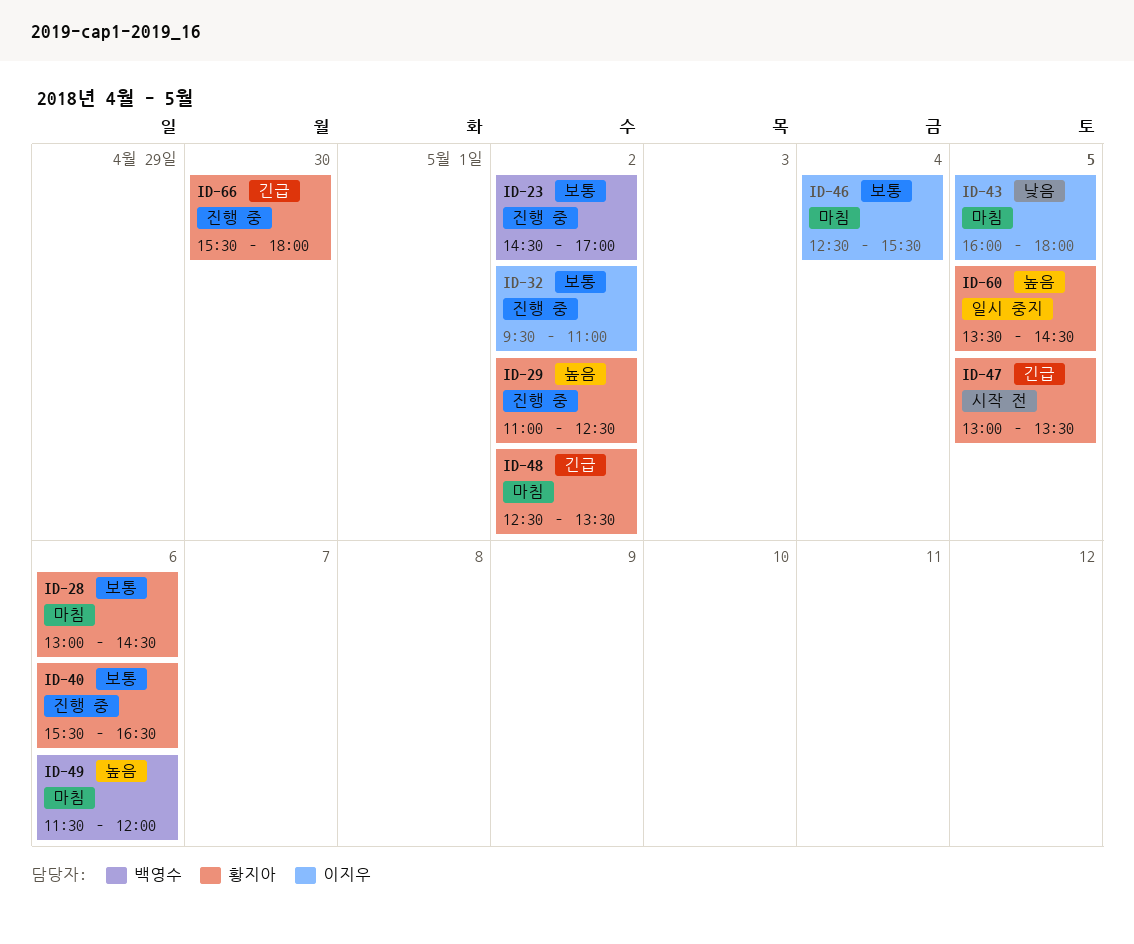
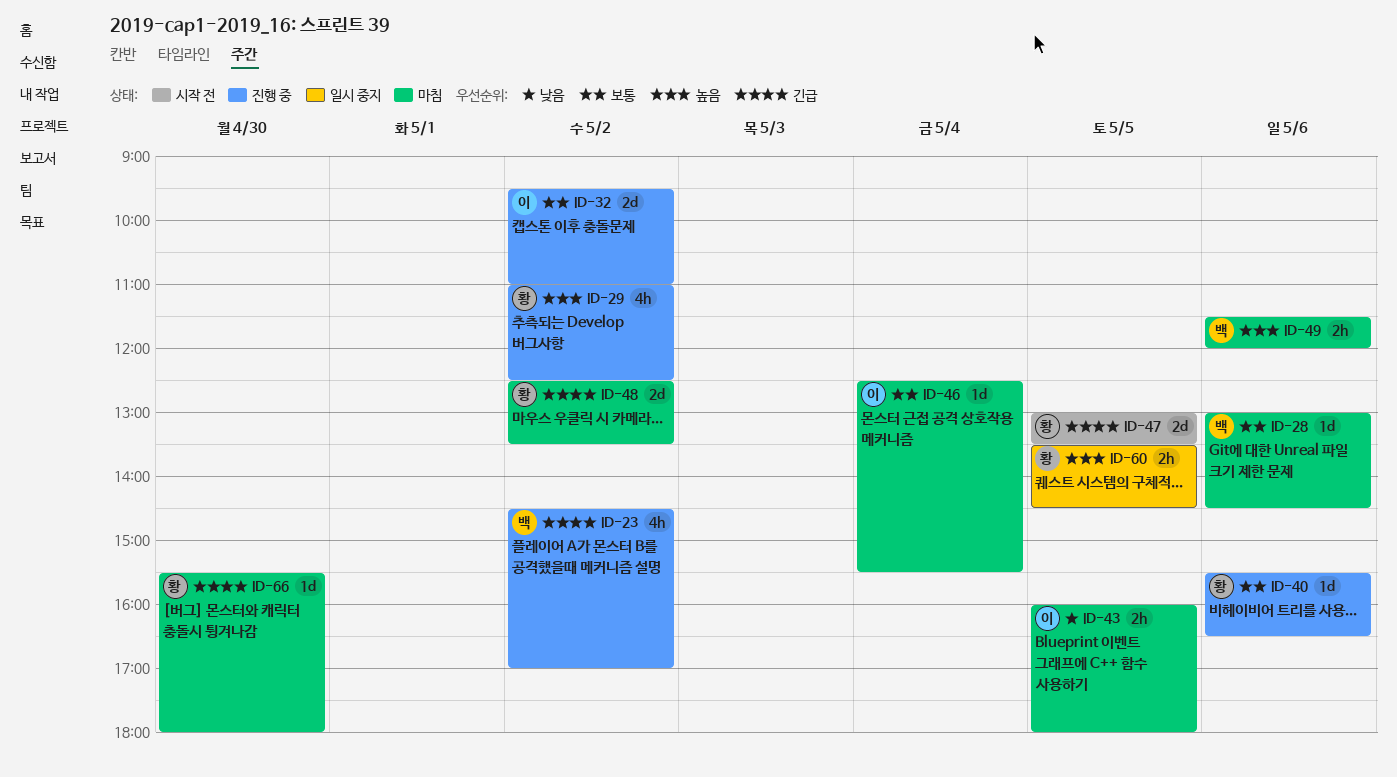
ID-23, priority: 보통 -> 긴급
ID-28, owner: 황지아 -> 백영수
ID-66, status: 진행 중 -> 마침

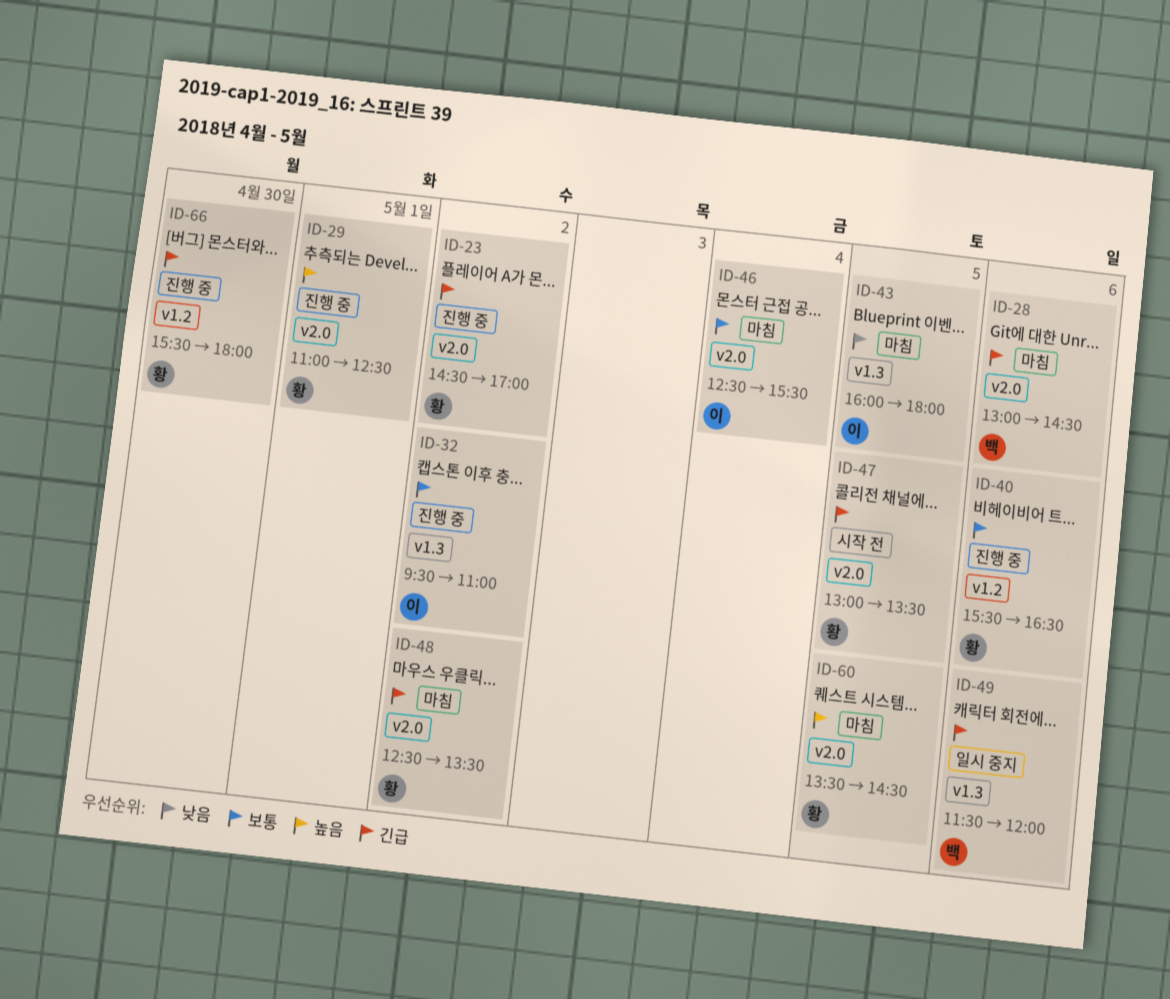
ID-23, owner: 백 -> 황
ID-28, priority: 보통 -> 긴급
ID-29, day: May 2 -> May 1
ID-49, status: 마침 -> 일시 중지
ID-49, priority: 높음 -> 긴급
ID-60, status: 일시 중지 -> 마침
ID-66, status: 마침 -> 진행 중

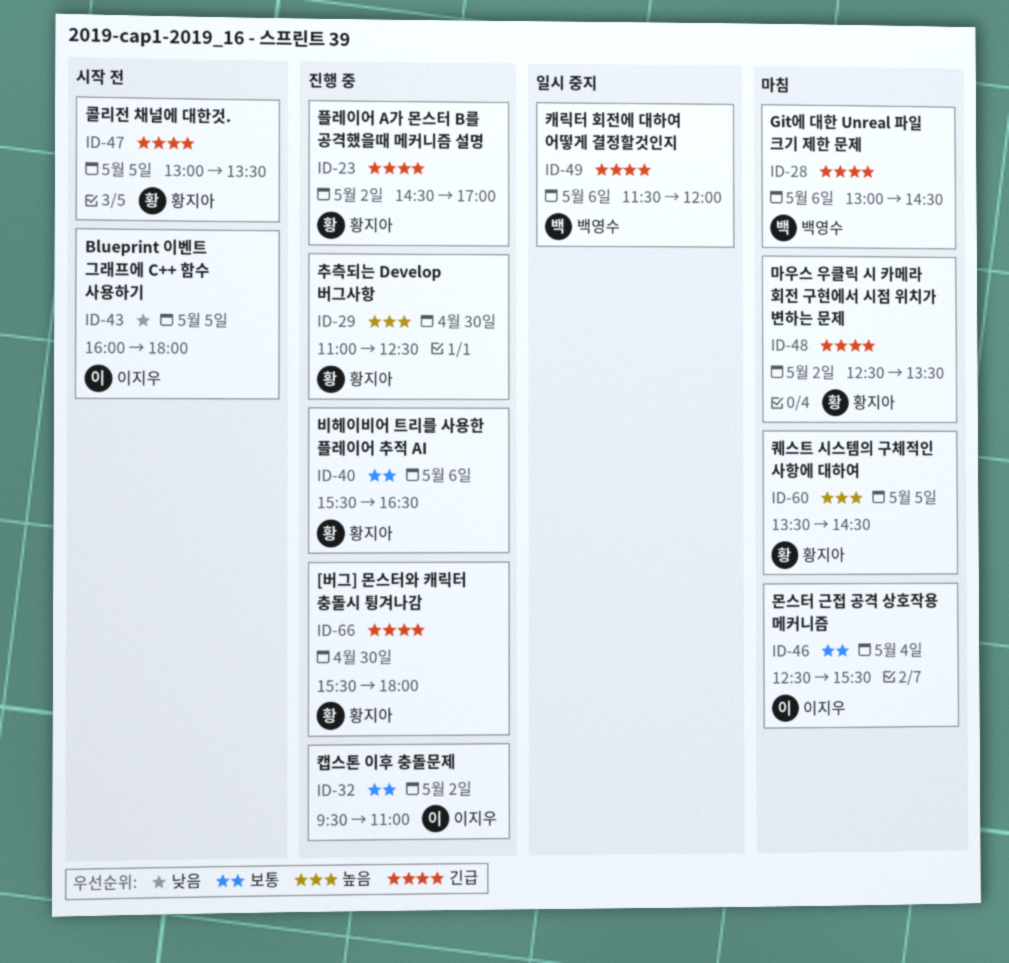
ID-29, day: May 1 -> Apr 30
ID-43, status: 마침 -> 시작 전

